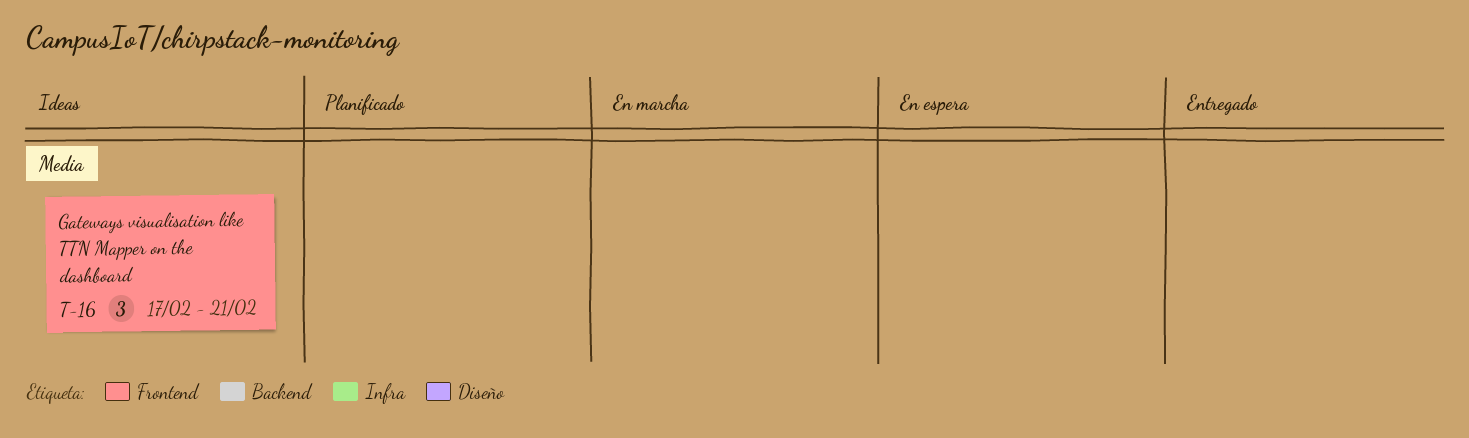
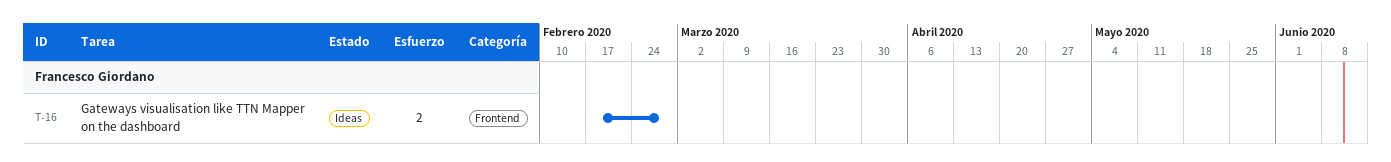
T-16, estimate: 3 -> 2
T-16, due: Feb 21 -> Feb 28

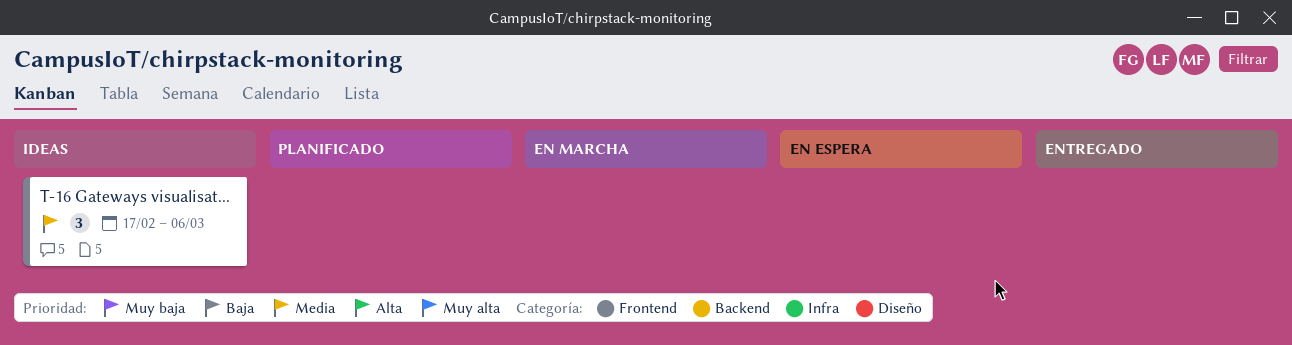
T-16, estimate: 2 -> 3
T-16, due: Feb 28 -> Mar 6

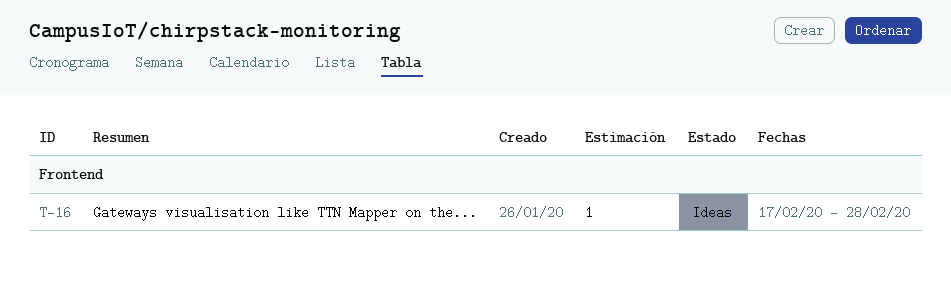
T-16, estimate: 3 -> 1
T-16, due: Mar 6 -> Feb 28

